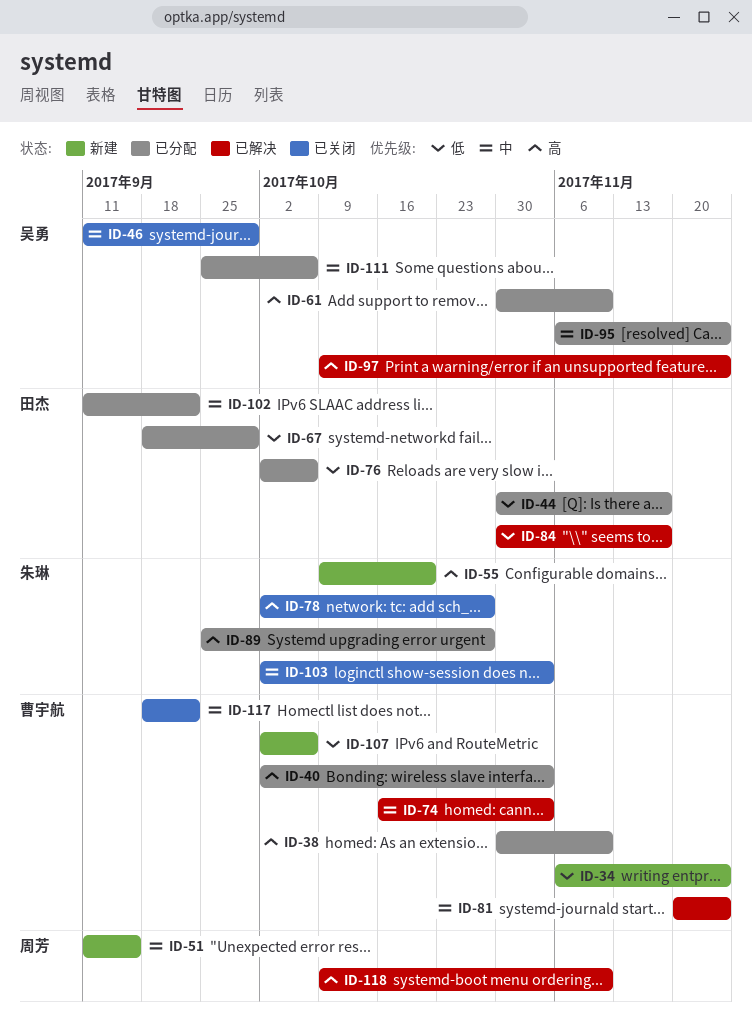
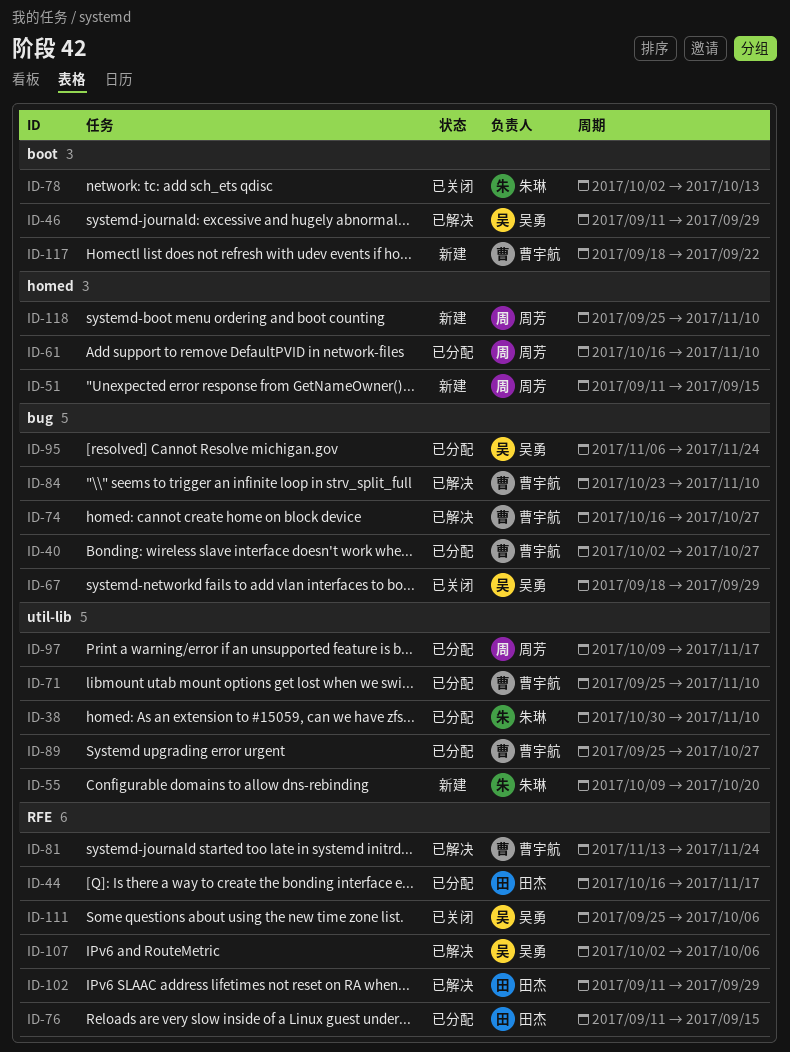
ID-34: present -> none
ID-38, owner: 曹宇航 -> 朱琳
ID-40, due: Nov 3 -> Oct 27
ID-44, start: Oct 30 -> Oct 16
ID-46, status: 已关闭 -> 已解决
ID-61, owner: 吴勇 -> 周芳
ID-61, start: Oct 30 -> Oct 16
ID-67, status: 已分配 -> 已关闭
ID-67, owner: 田杰 -> 吴勇
ID-71: none -> present
ID-74, due: Nov 3 -> Oct 27
ID-76, start: Oct 2 -> Sep 11
ID-76, due: Oct 6 -> Sep 15
ID-78, due: Oct 27 -> Oct 13
ID-81, start: Nov 20 -> Nov 13
ID-84, owner: 田杰 -> 曹宇航
ID-84, start: Oct 30 -> Oct 23
ID-84, due: Nov 17 -> Nov 10
ID-89, owner: 朱琳 -> 曹宇航
ID-97, status: 已解决 -> 已分配
ID-97, owner: 吴勇 -> 周芳
ID-97, due: Nov 24 -> Nov 17
ID-102, status: 已分配 -> 已解决
ID-102, due: Sep 22 -> Sep 29
ID-103: present -> none
ID-107, status: 新建 -> 已解决
ID-107, owner: 曹宇航 -> 吴勇
ID-111, status: 已分配 -> 已关闭
ID-117, status: 已关闭 -> 新建
ID-118, status: 已解决 -> 新建
ID-118, start: Oct 9 -> Sep 25

